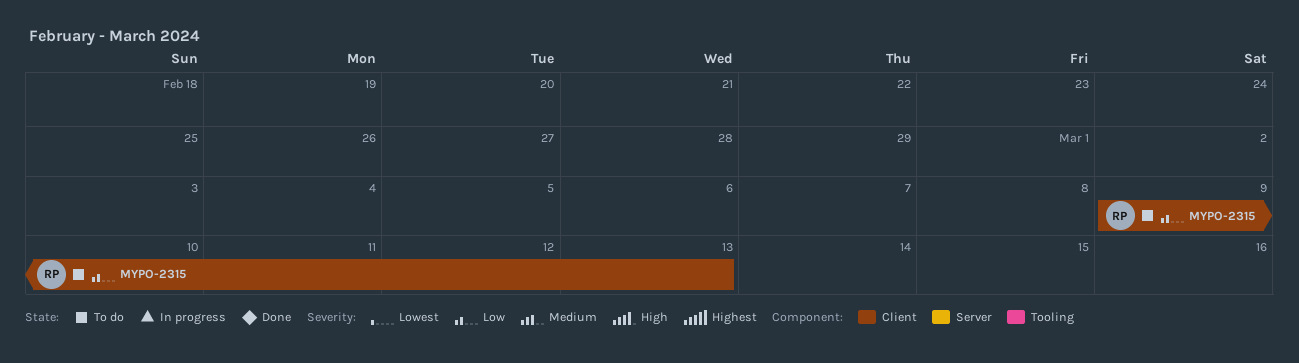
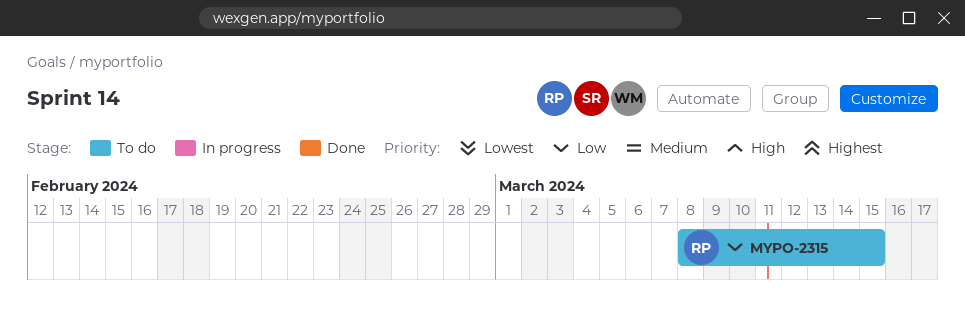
MYPO-2315, start: Mar 9 -> Mar 8
MYPO-2315, due: Mar 13 -> Mar 15

